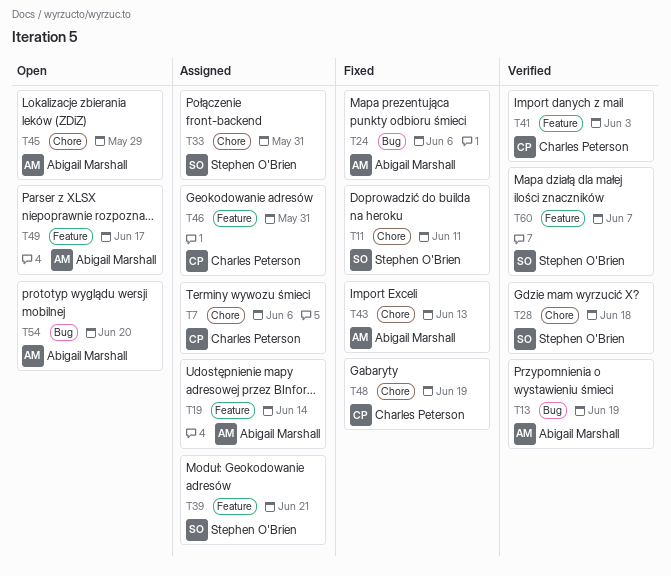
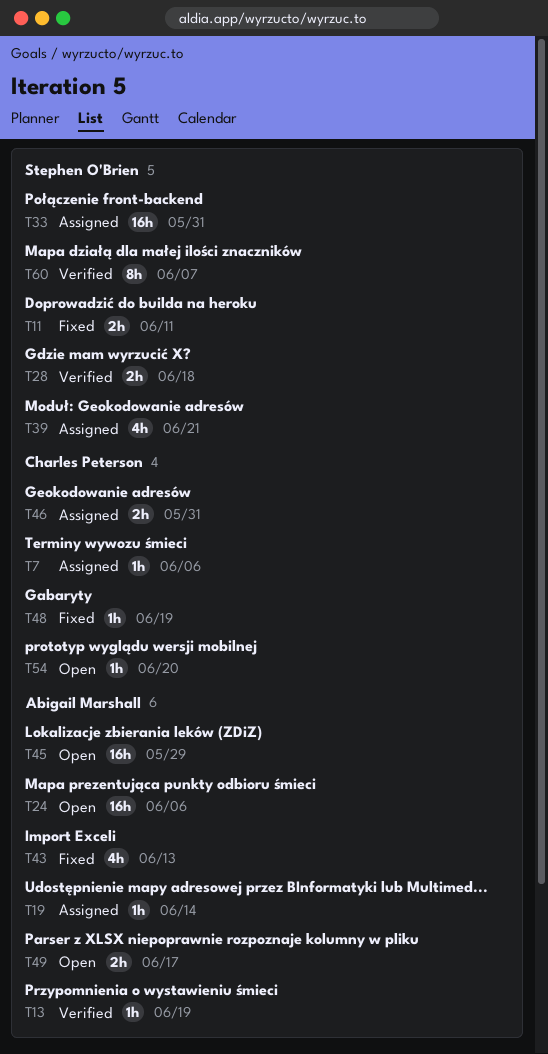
T24, status: Fixed -> Open
T41: present -> none
T54, owner: Abigail Marshall -> Charles Peterson

